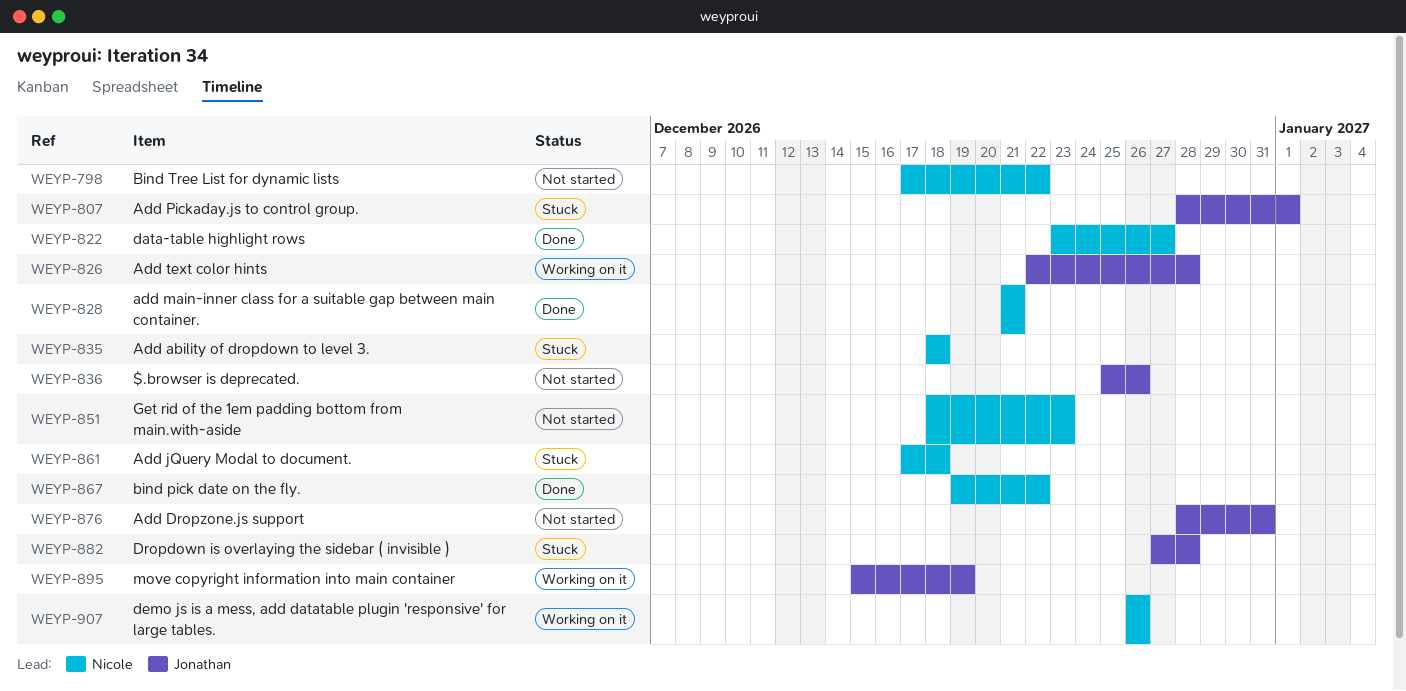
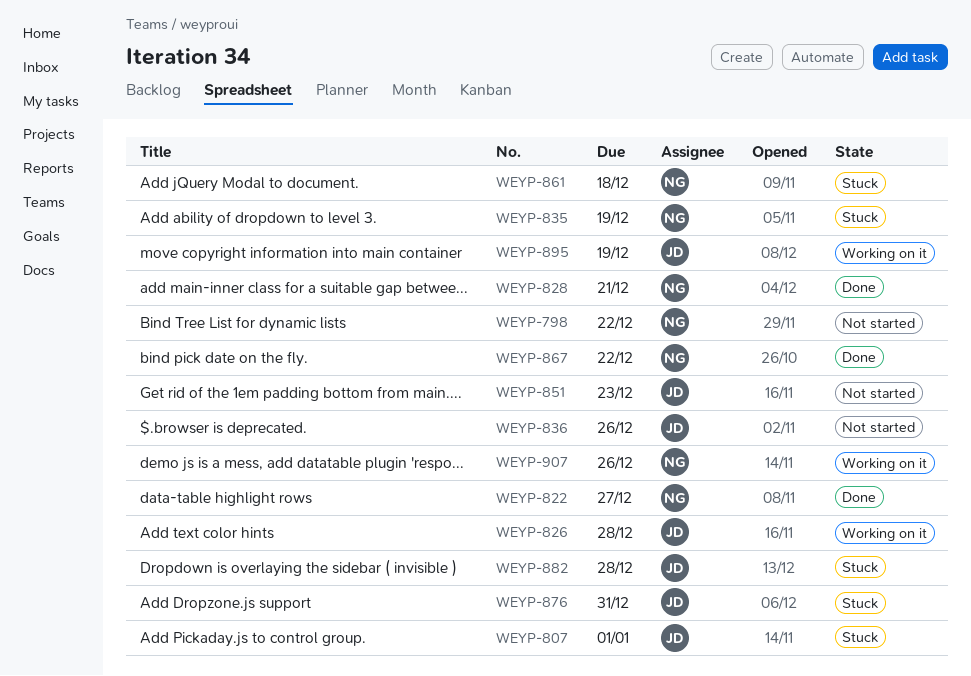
WEYP-835, due: Dec 18 -> Dec 19
WEYP-851, owner: Nicole -> Jonathan
WEYP-876, status: Not started -> Stuck

